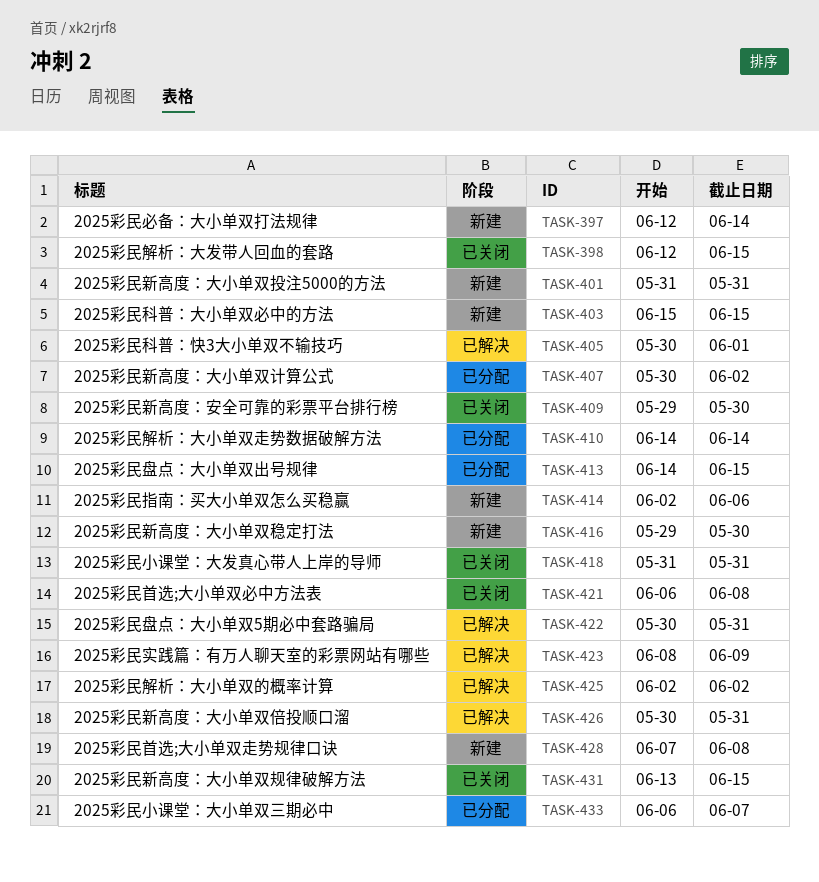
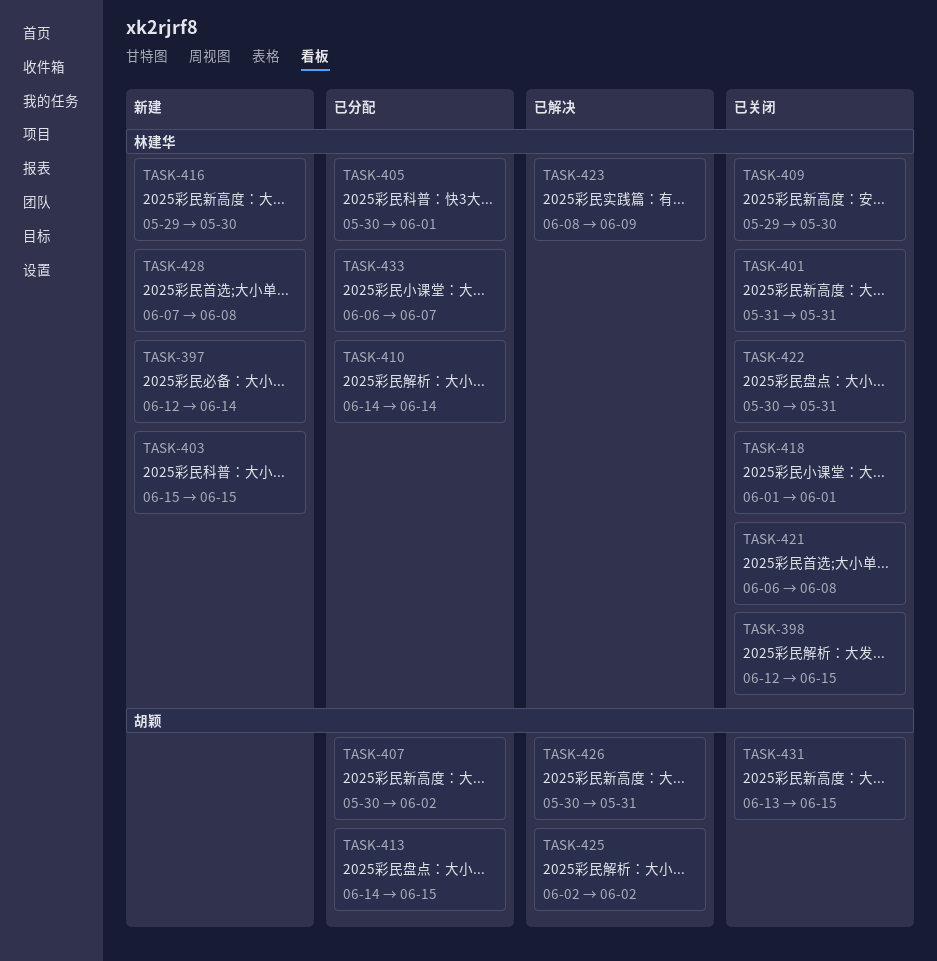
TASK-401, status: 新建 -> 已关闭
TASK-405, status: 已解决 -> 已分配
TASK-414: present -> none
TASK-418, start: May 31 -> Jun 1
TASK-418, due: May 31 -> Jun 1
TASK-422, status: 已解决 -> 已关闭

